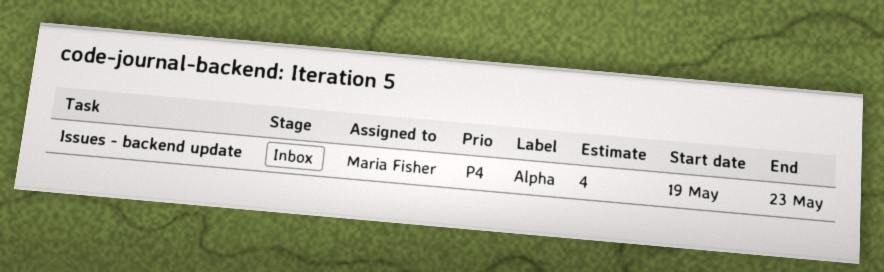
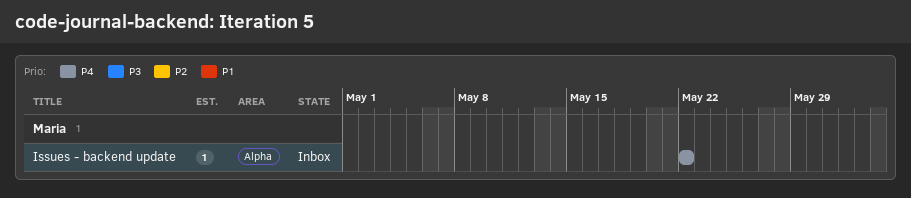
Issues - backend update, estimate: 4 -> 1
Issues - backend update, start: May 19 -> May 22
Issues - backend update, due: May 23 -> May 22

